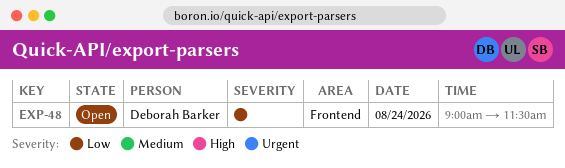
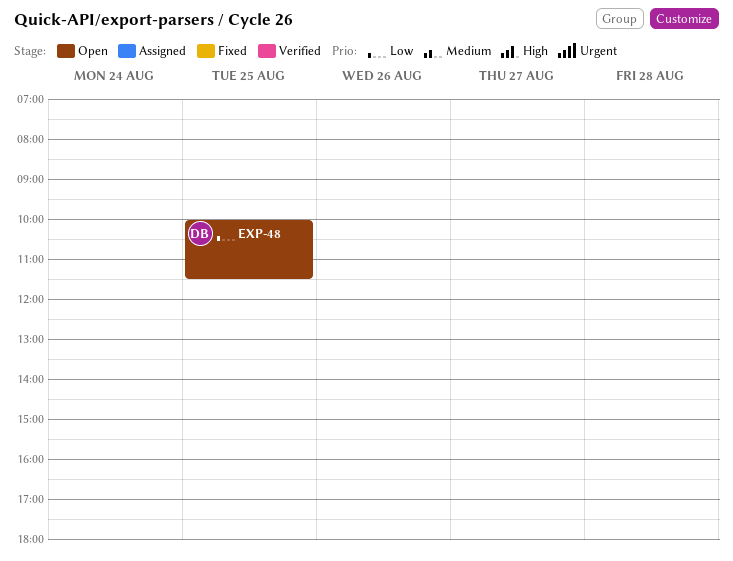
EXP-48, day: Aug 24 -> Aug 25
EXP-48, begins: 09:00 -> 10:00

